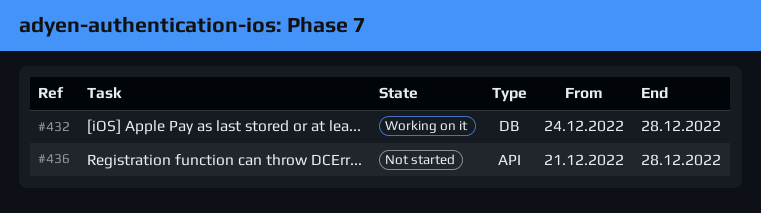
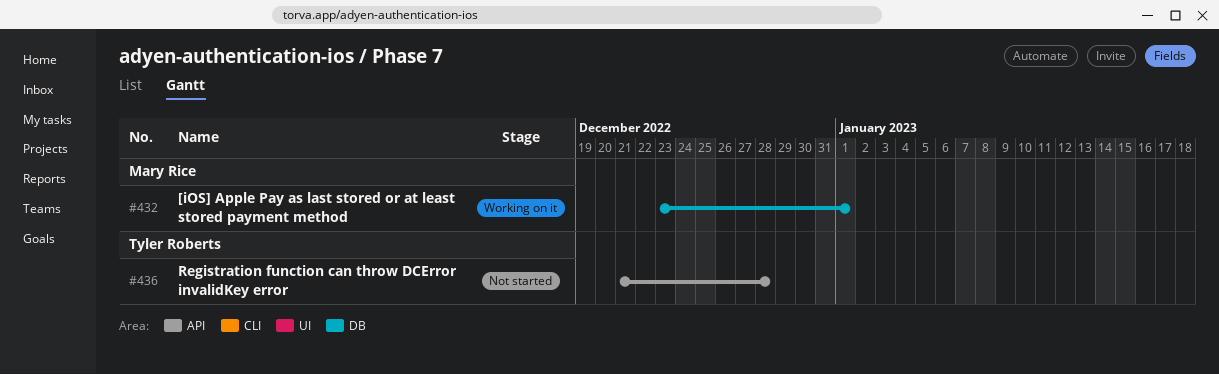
#432, start: Dec 24 -> Dec 23
#432, due: Dec 28 -> Jan 1

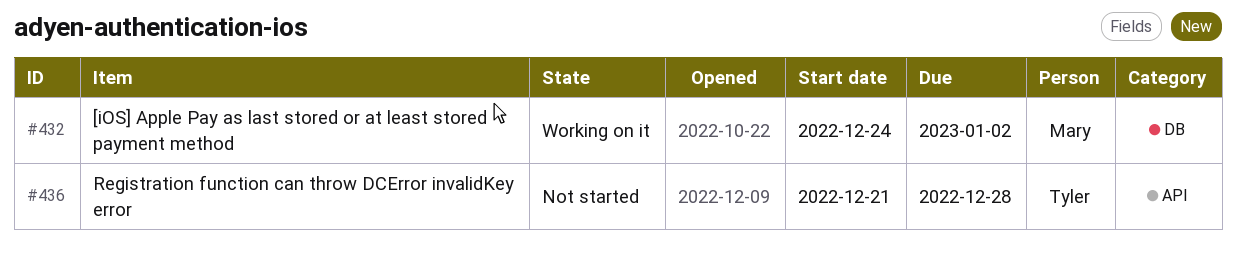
#432, start: Dec 23 -> Dec 24
#432, due: Jan 1 -> Jan 2

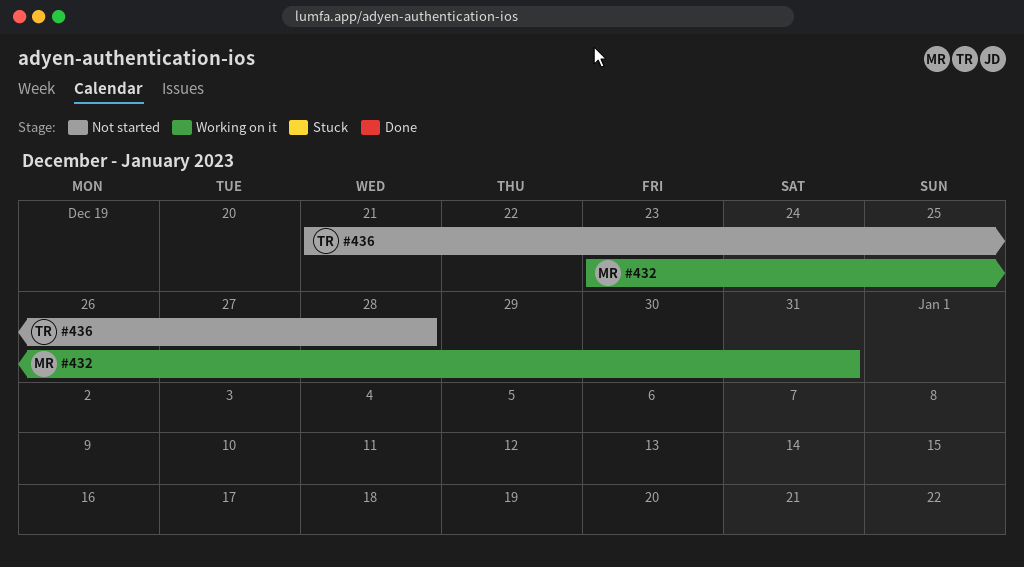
#432, start: Dec 24 -> Dec 23
#432, due: Jan 2 -> Dec 31

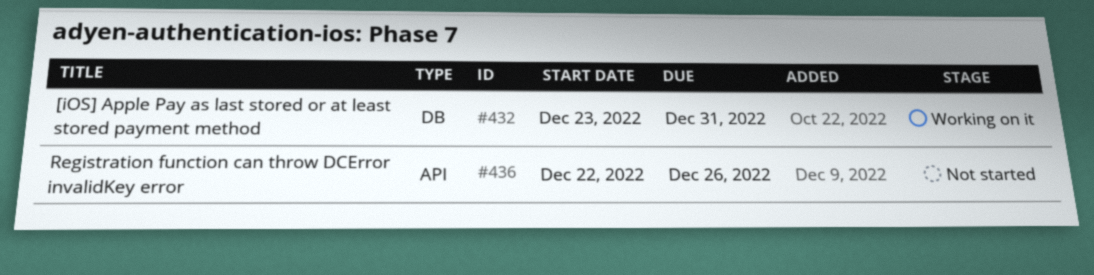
#436, start: Dec 21 -> Dec 22
#436, due: Dec 28 -> Dec 26

